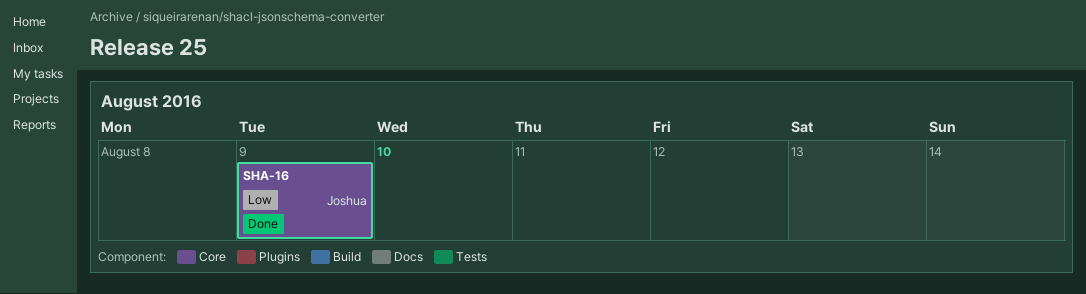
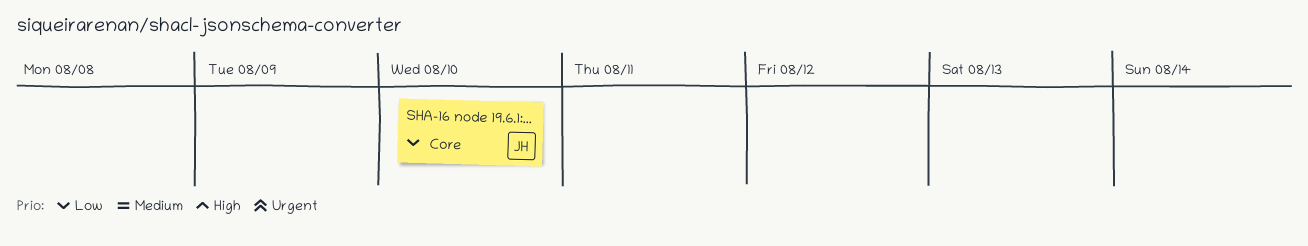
SHA-16, due: Aug 9 -> Aug 10

